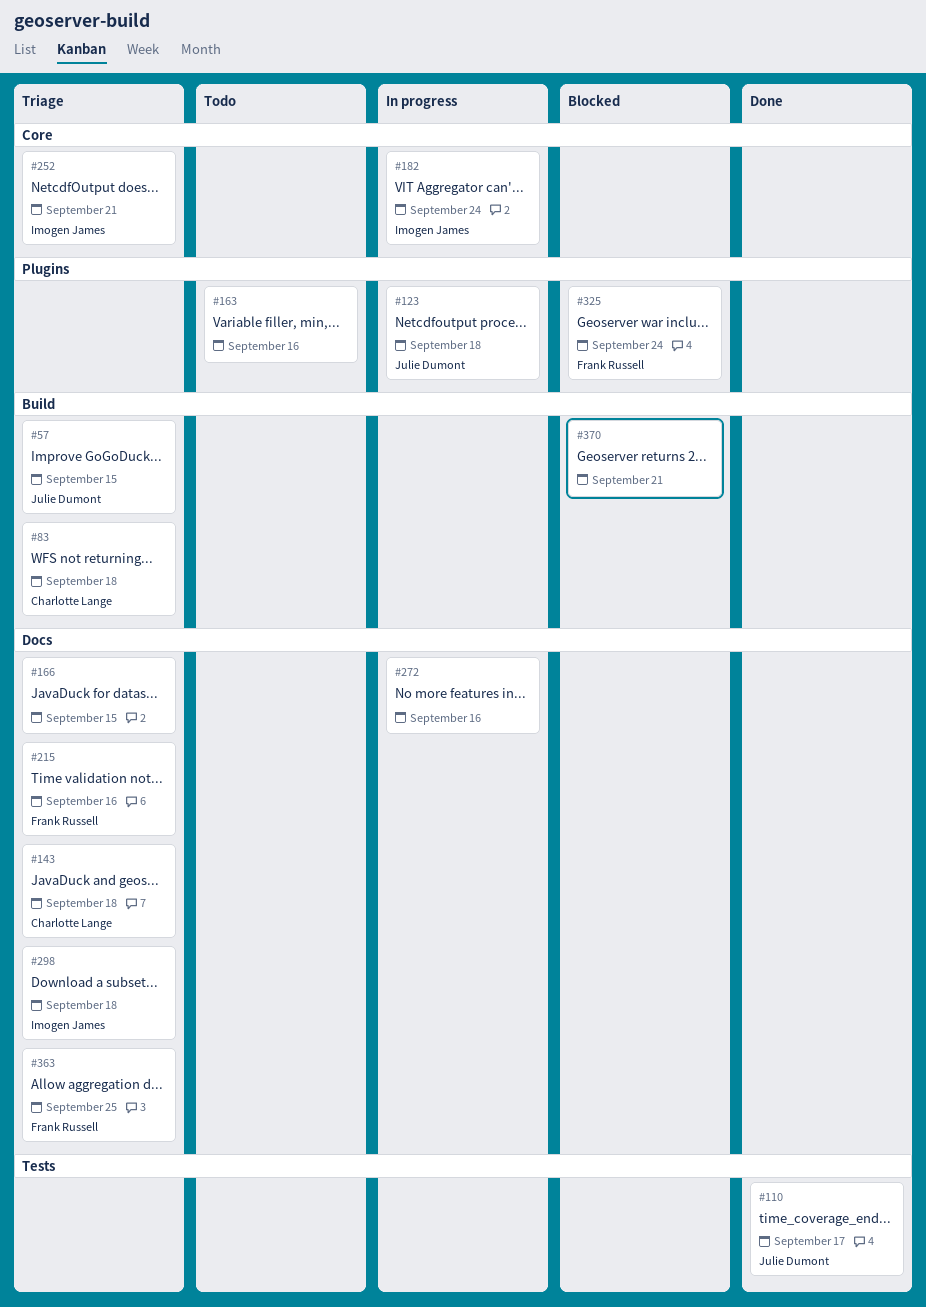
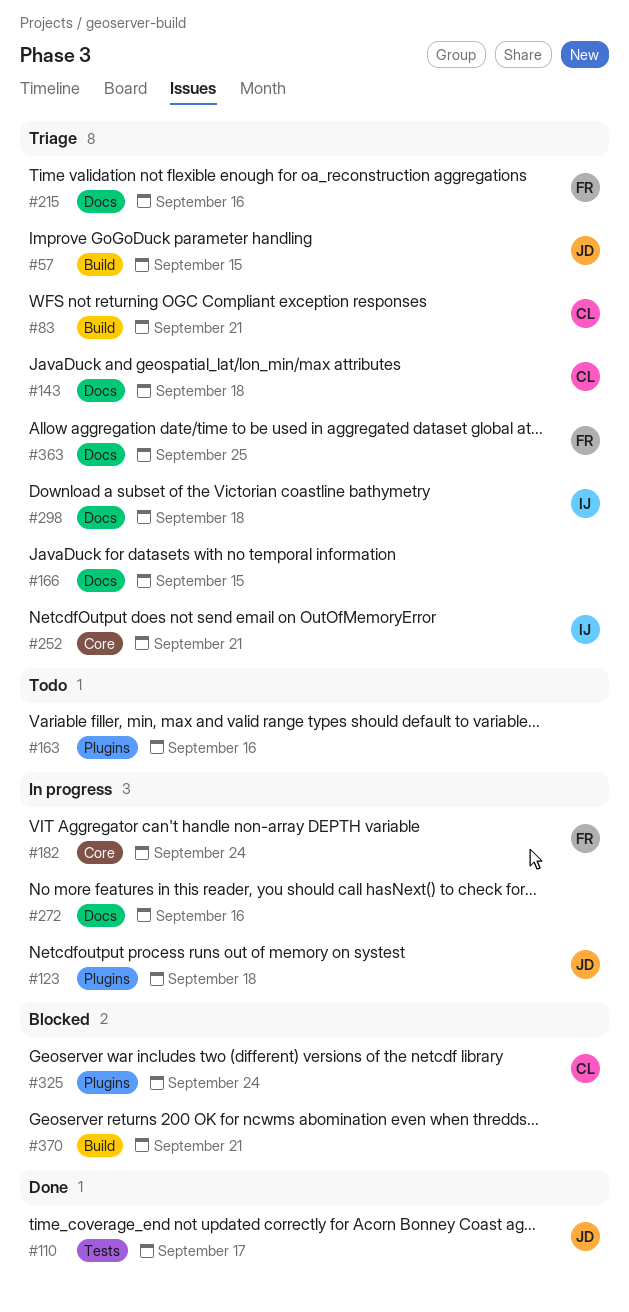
#83, due: Sep 18 -> Sep 21
#182, owner: Imogen James -> Frank Russell
#325, owner: Frank Russell -> Charlotte Lange

